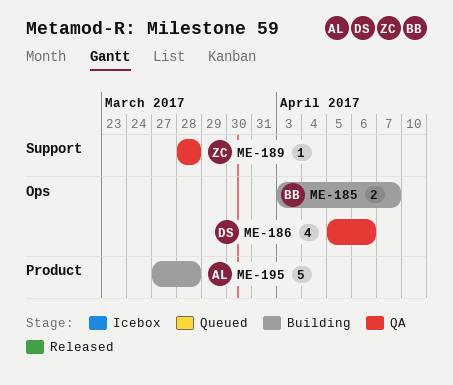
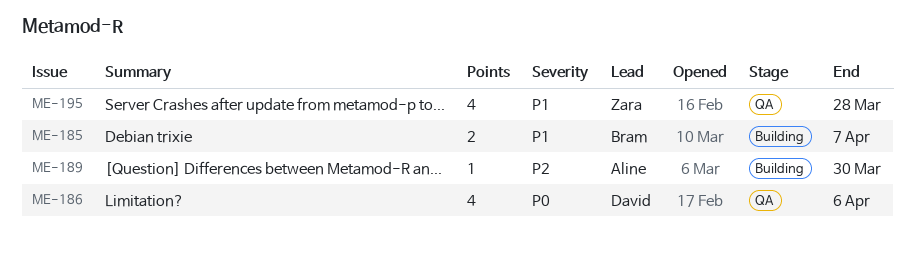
ME-189, status: QA -> Building
ME-189, owner: Zara -> Aline
ME-189, due: Mar 28 -> Mar 30
ME-195, status: Building -> QA
ME-195, owner: Aline -> Zara
ME-195, estimate: 5 -> 4

